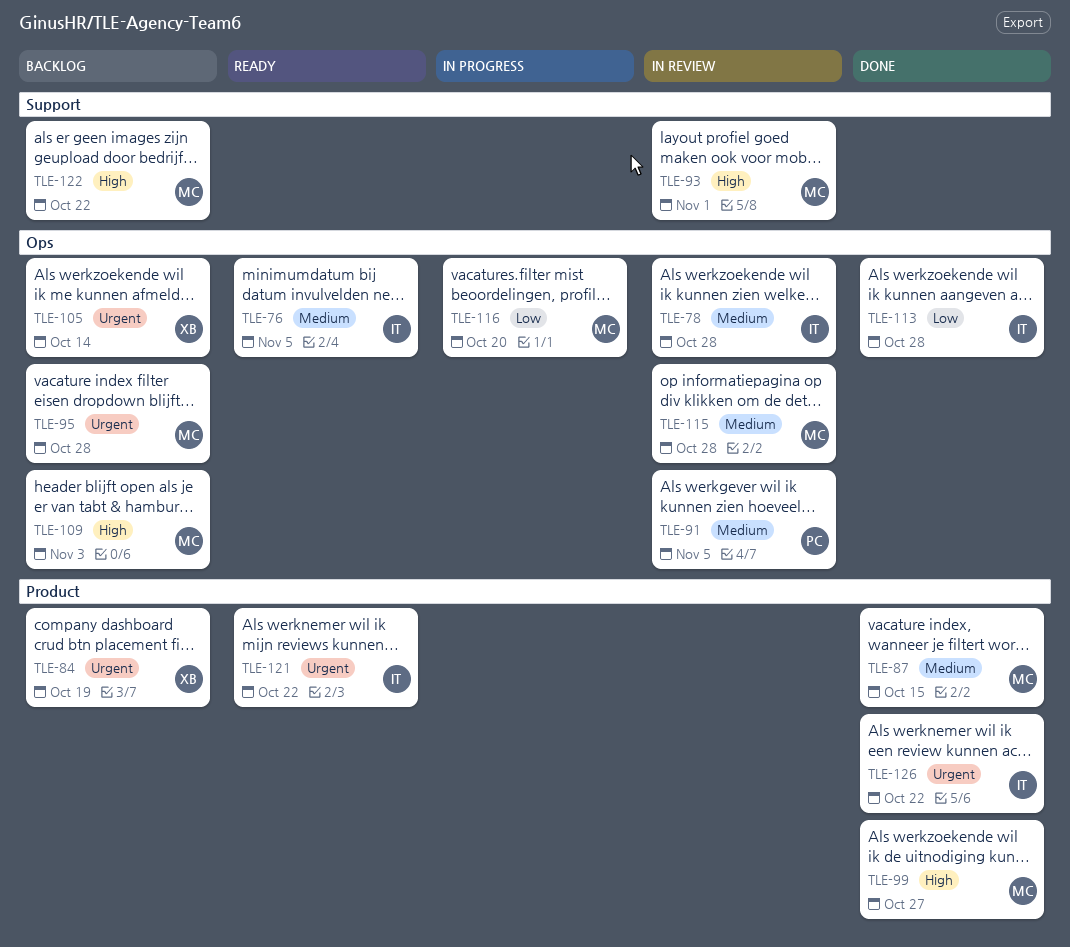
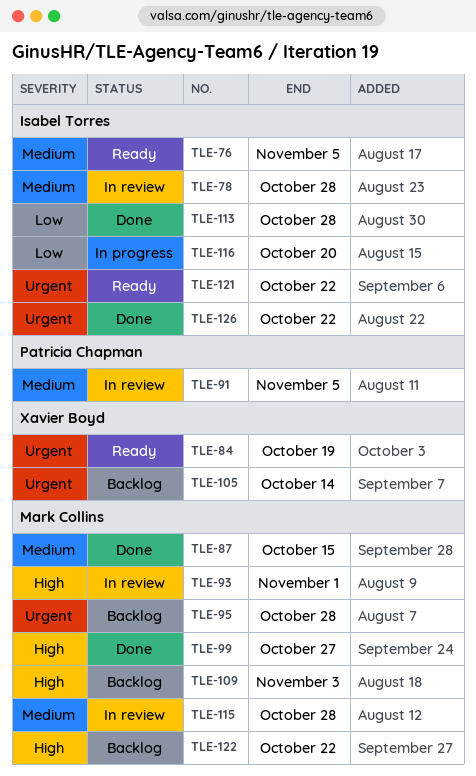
TLE-84, status: Backlog -> Ready
TLE-116, owner: Mark Collins -> Isabel Torres

